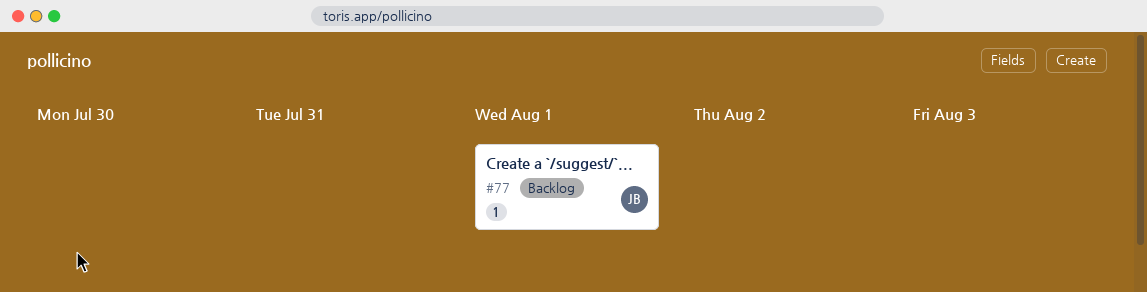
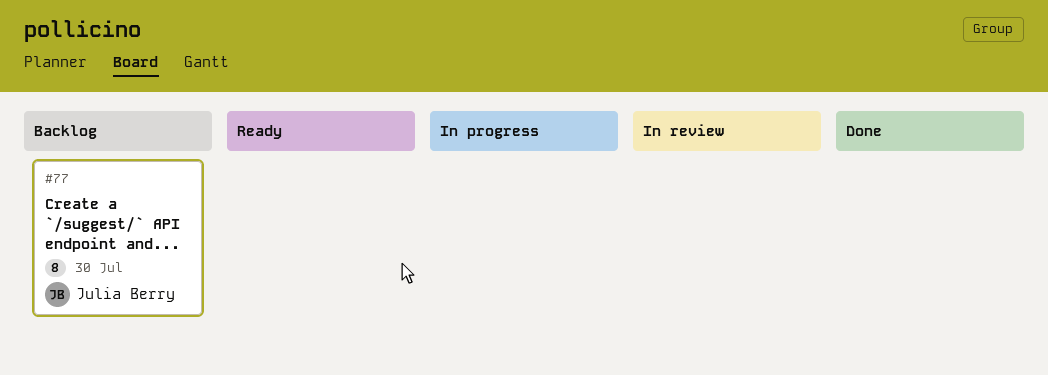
#77, estimate: 1 -> 8
#77, due: Aug 1 -> Jul 30

